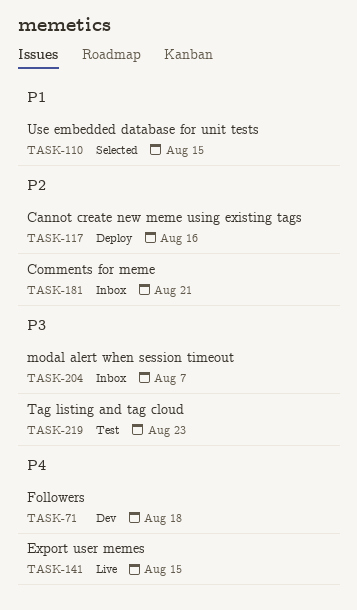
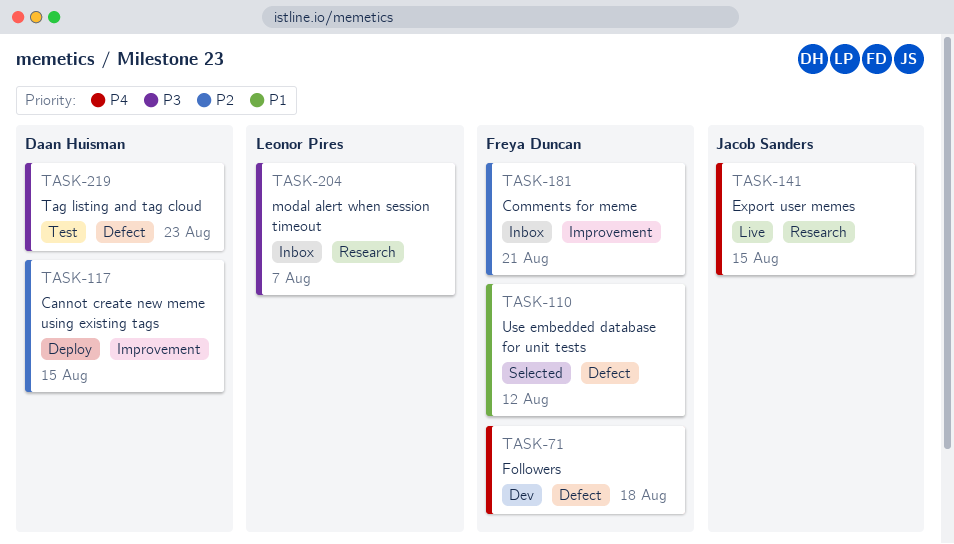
TASK-110, due: Aug 15 -> Aug 12
TASK-117, due: Aug 16 -> Aug 15

